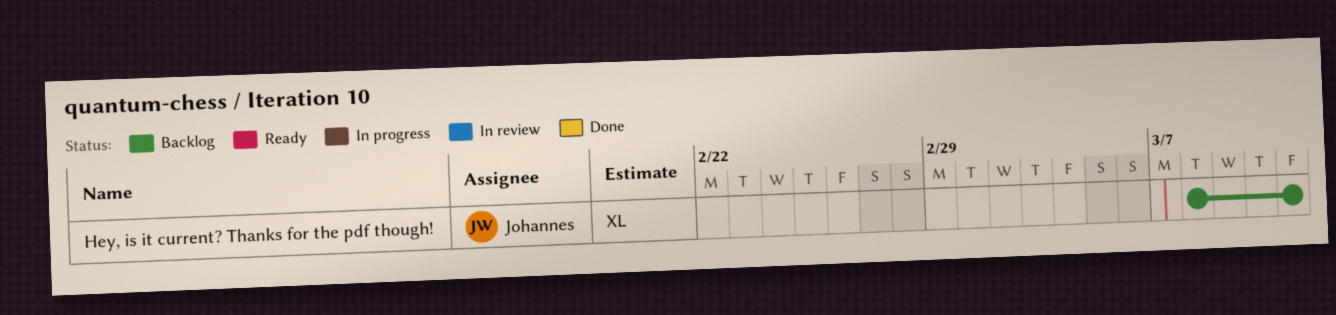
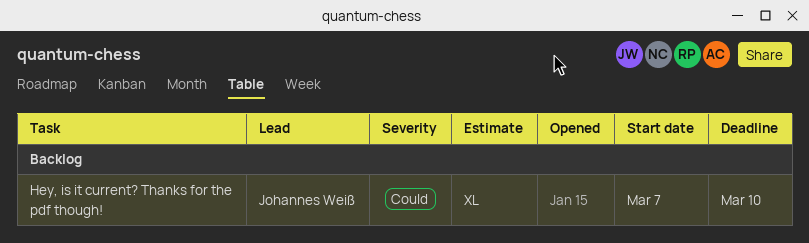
Hey, is it current? Thanks for the pdf though!, start: Mar 8 -> Mar 7
Hey, is it current? Thanks for the pdf though!, due: Mar 11 -> Mar 10

